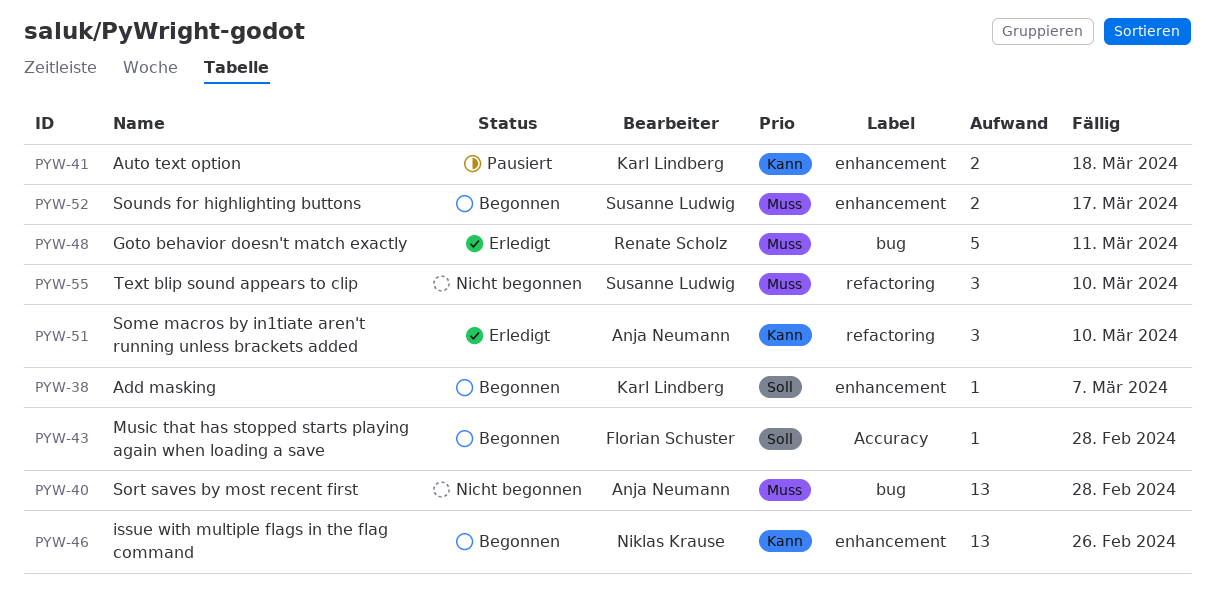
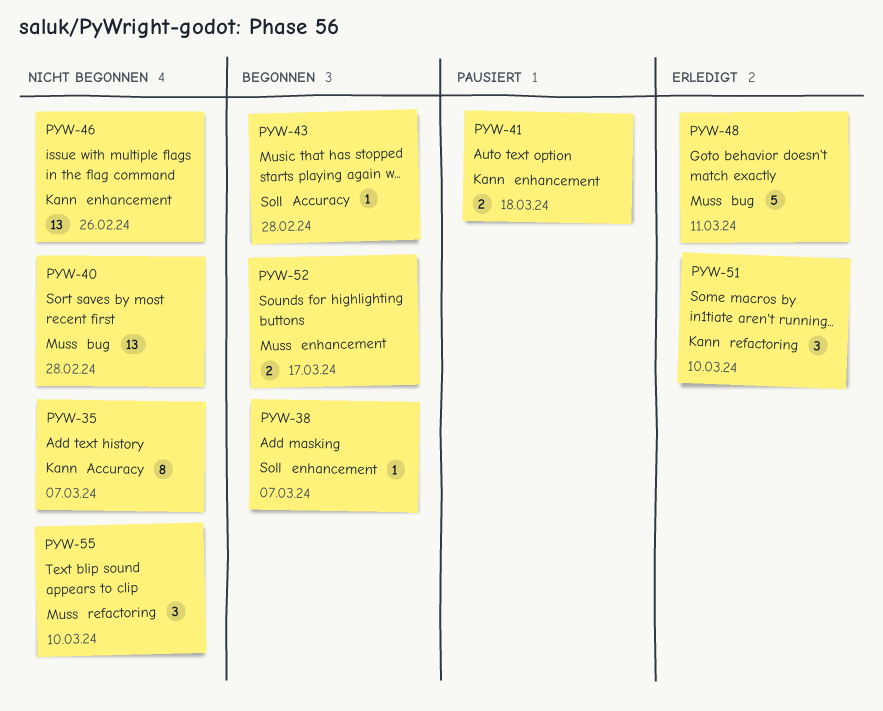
PYW-35: none -> present
PYW-46, status: Begonnen -> Nicht begonnen

